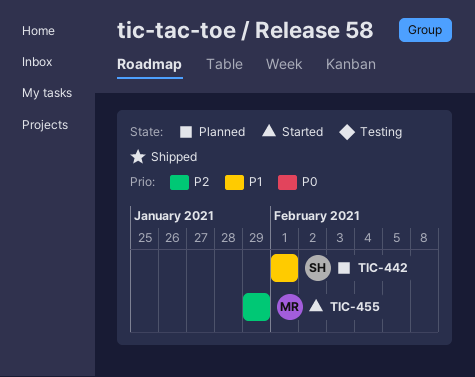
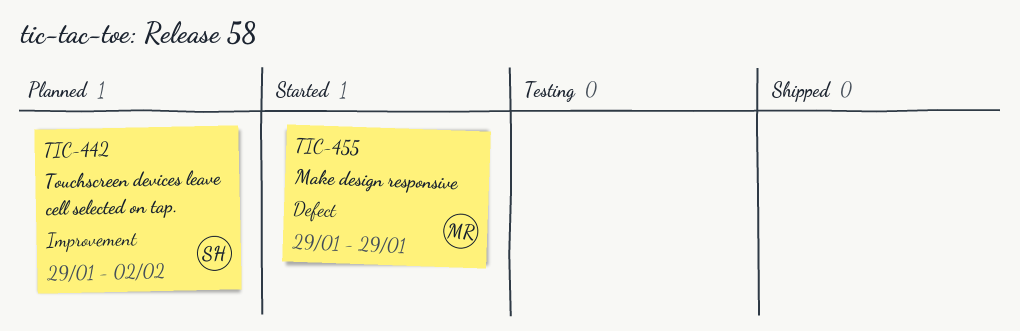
TIC-442, start: Feb 1 -> Jan 29
TIC-442, due: Feb 1 -> Feb 2

